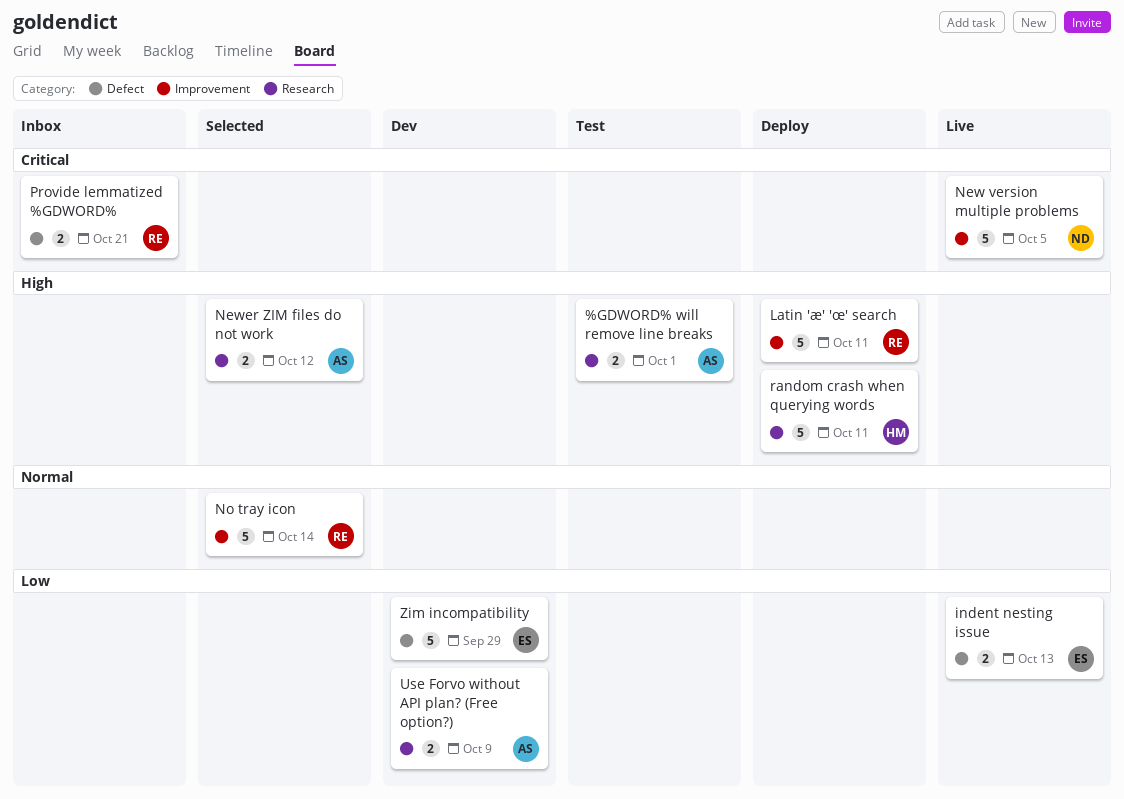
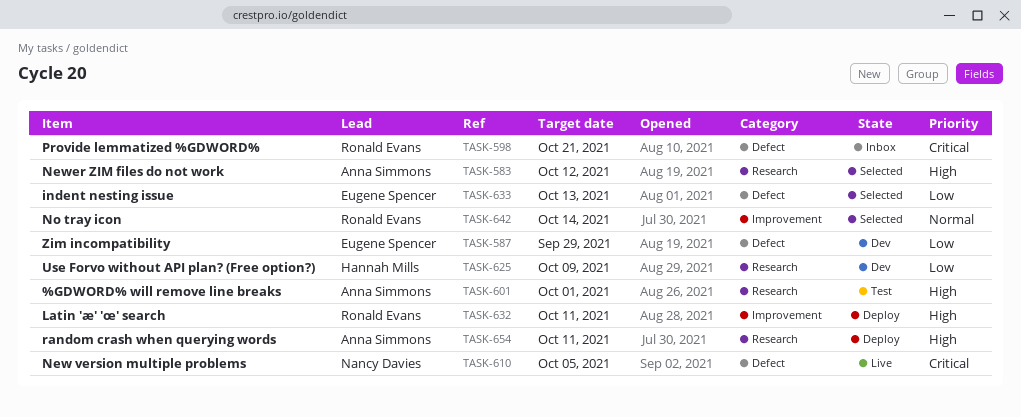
indent nesting issue, status: Live -> Selected
New version multiple problems, label: Improvement -> Defect
random crash when querying words, owner: Hannah Mills -> Anna Simmons
Use Forvo without API plan? (Free option?), owner: Anna Simmons -> Hannah Mills

